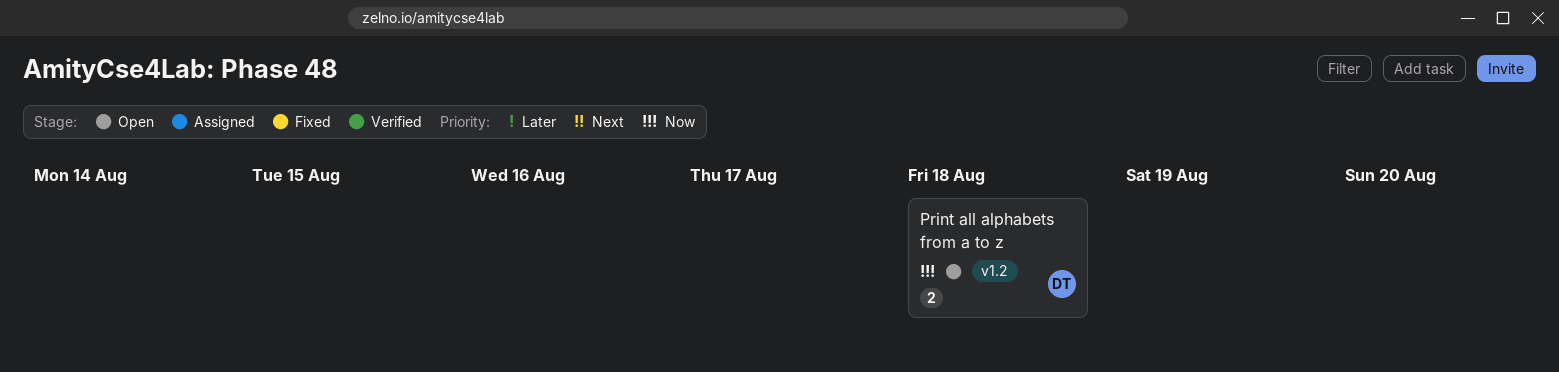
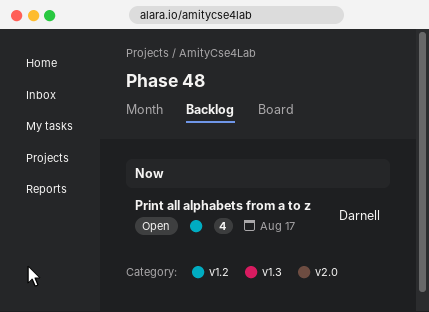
Print all alphabets from a to z, estimate: 2 -> 4
Print all alphabets from a to z, due: Aug 18 -> Aug 17

